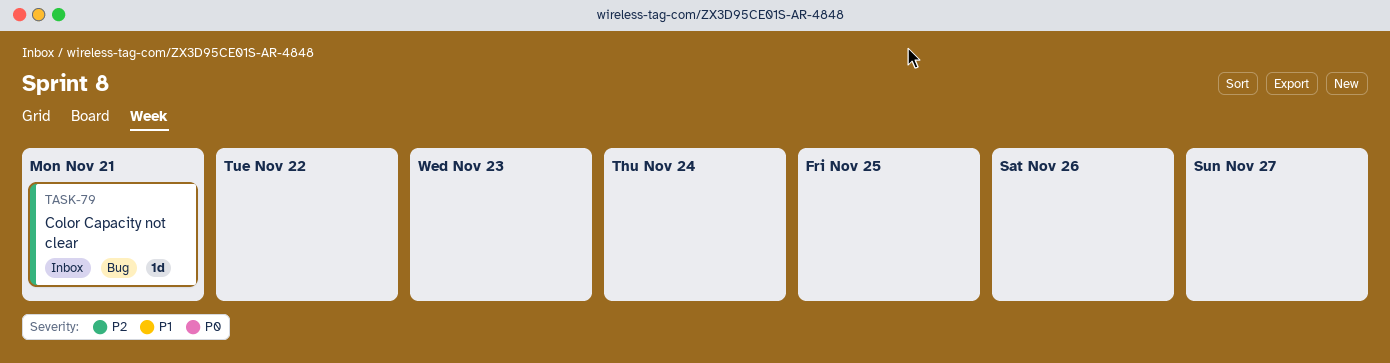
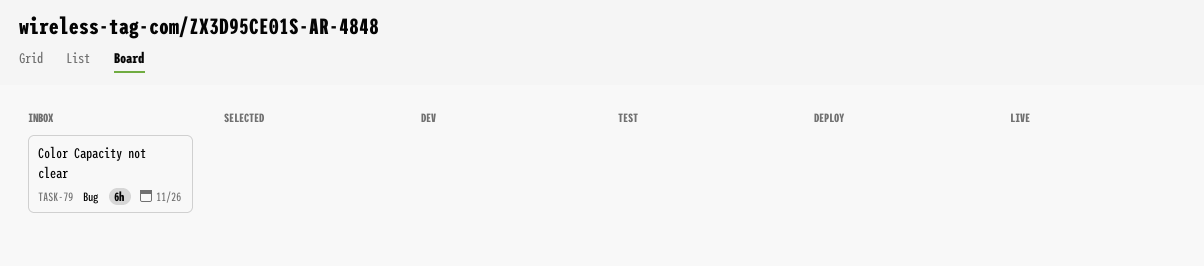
TASK-79, estimate: 1d -> 6h
TASK-79, due: Nov 21 -> Nov 26

